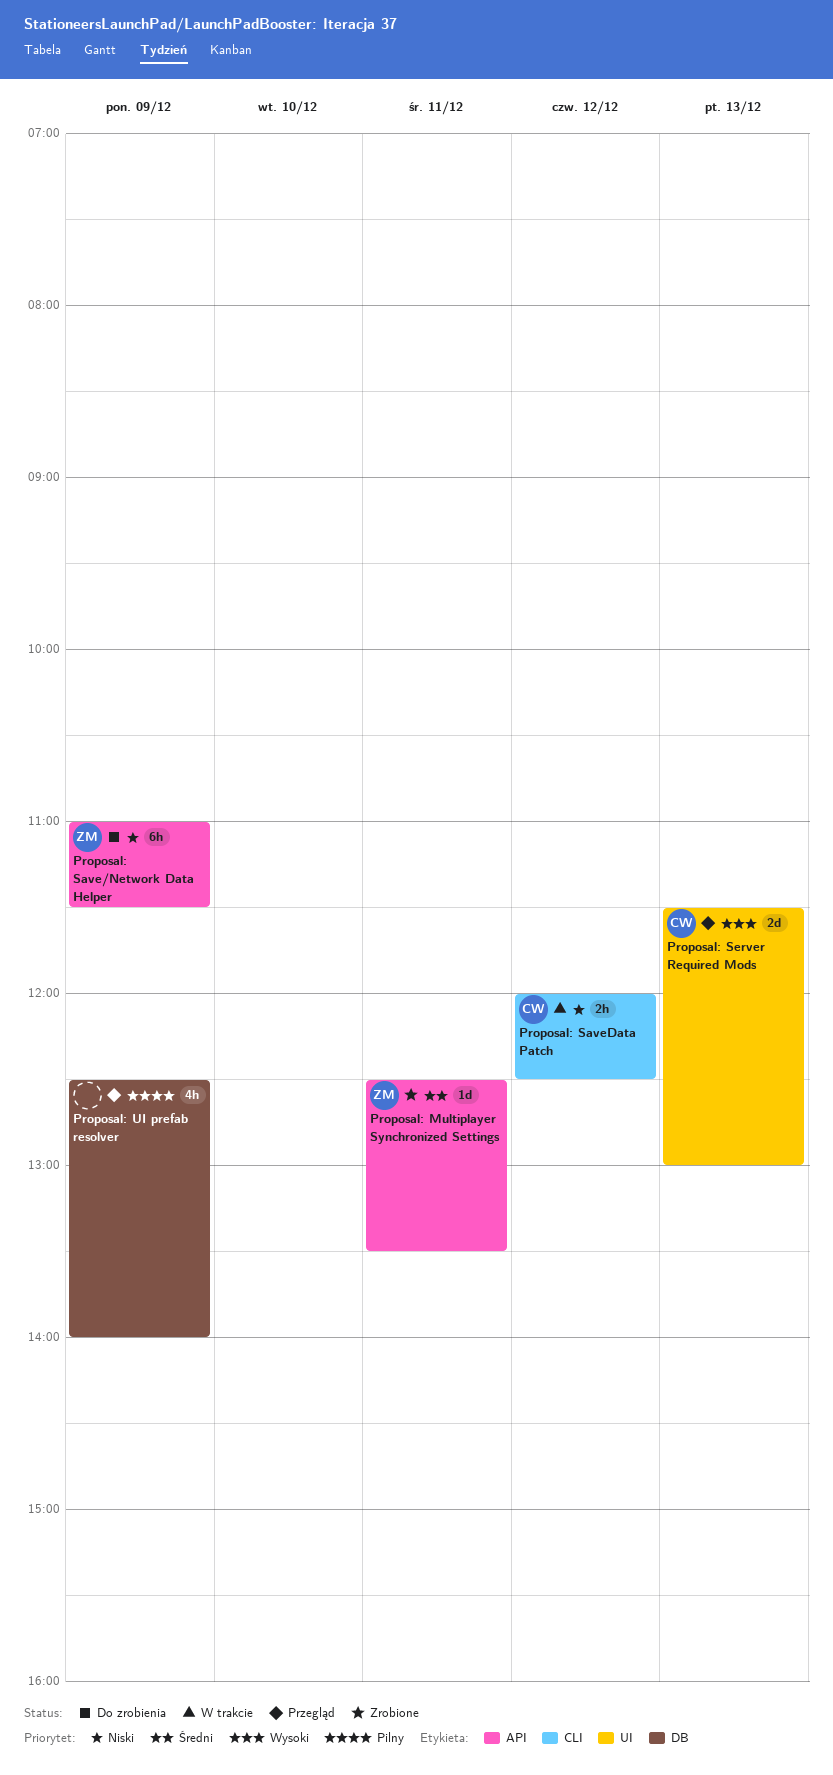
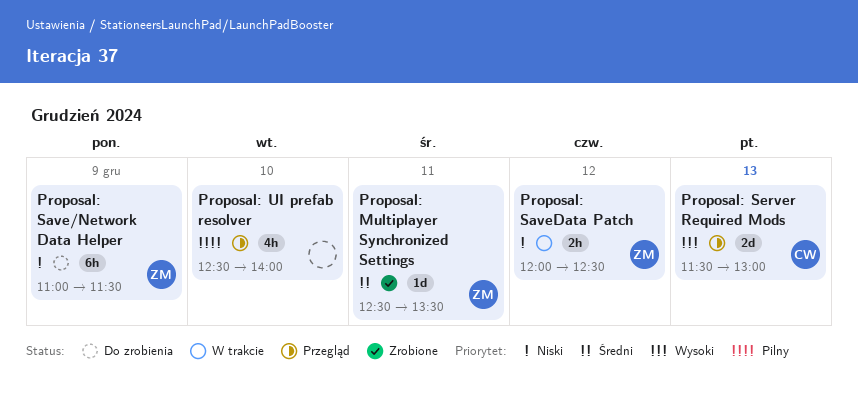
Proposal: SaveData Patch, owner: CW -> ZM
Proposal: UI prefab resolver, day: Dec 9 -> Dec 10

